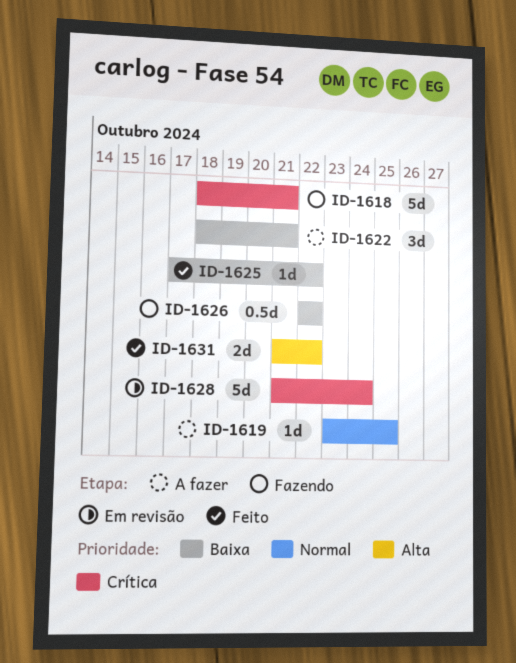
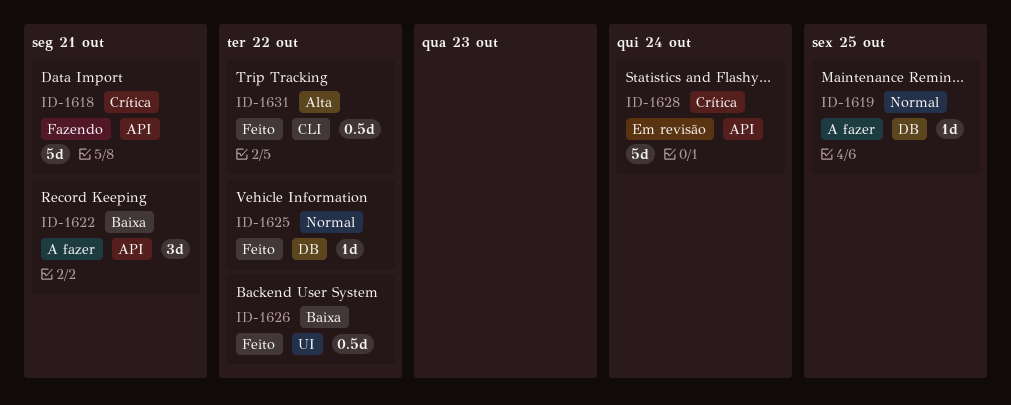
ID-1625, priority: Baixa -> Normal
ID-1626, status: Fazendo -> Feito
ID-1631, estimate: 2d -> 0.5d

